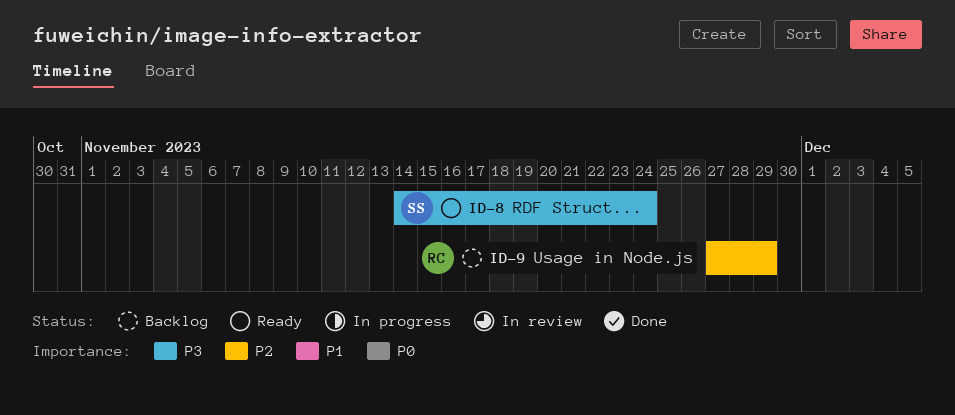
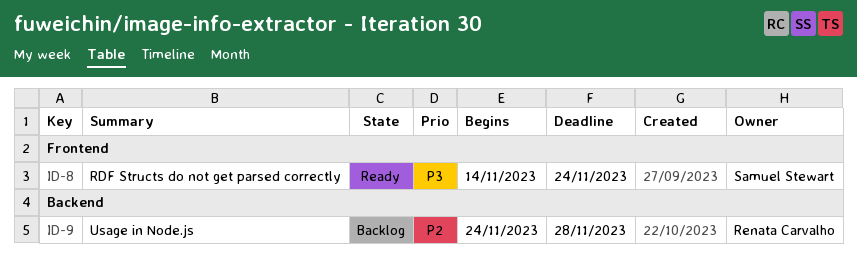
ID-9, start: Nov 27 -> Nov 24
ID-9, due: Nov 29 -> Nov 28

